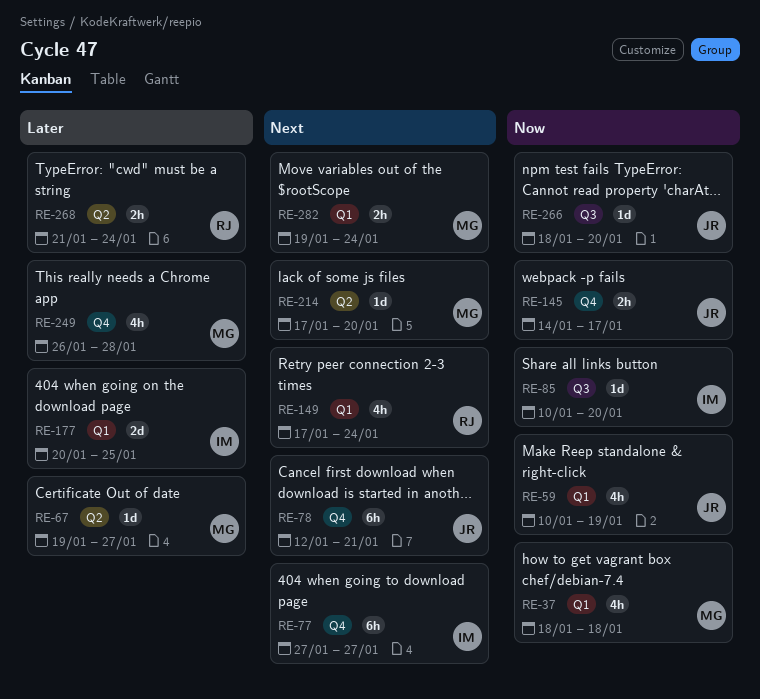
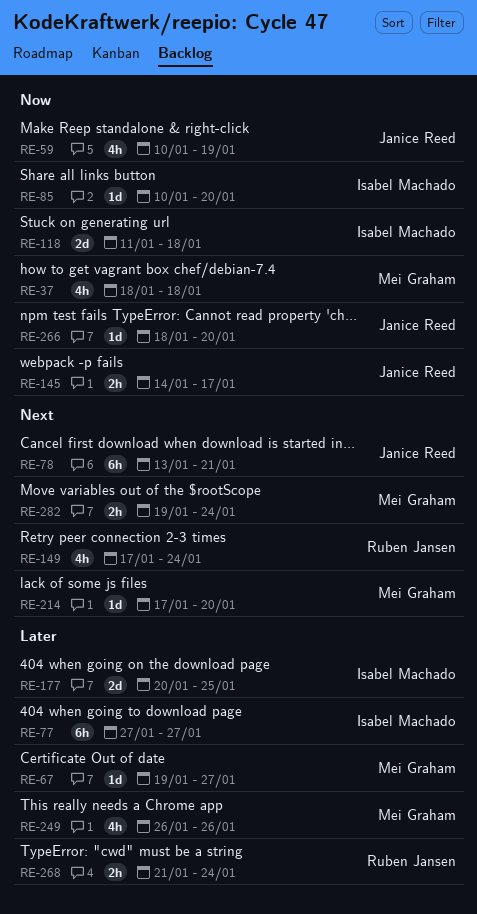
RE-77, priority: Next -> Later
RE-78, start: Jan 12 -> Jan 13
RE-118: none -> present
RE-249, due: Jan 28 -> Jan 26

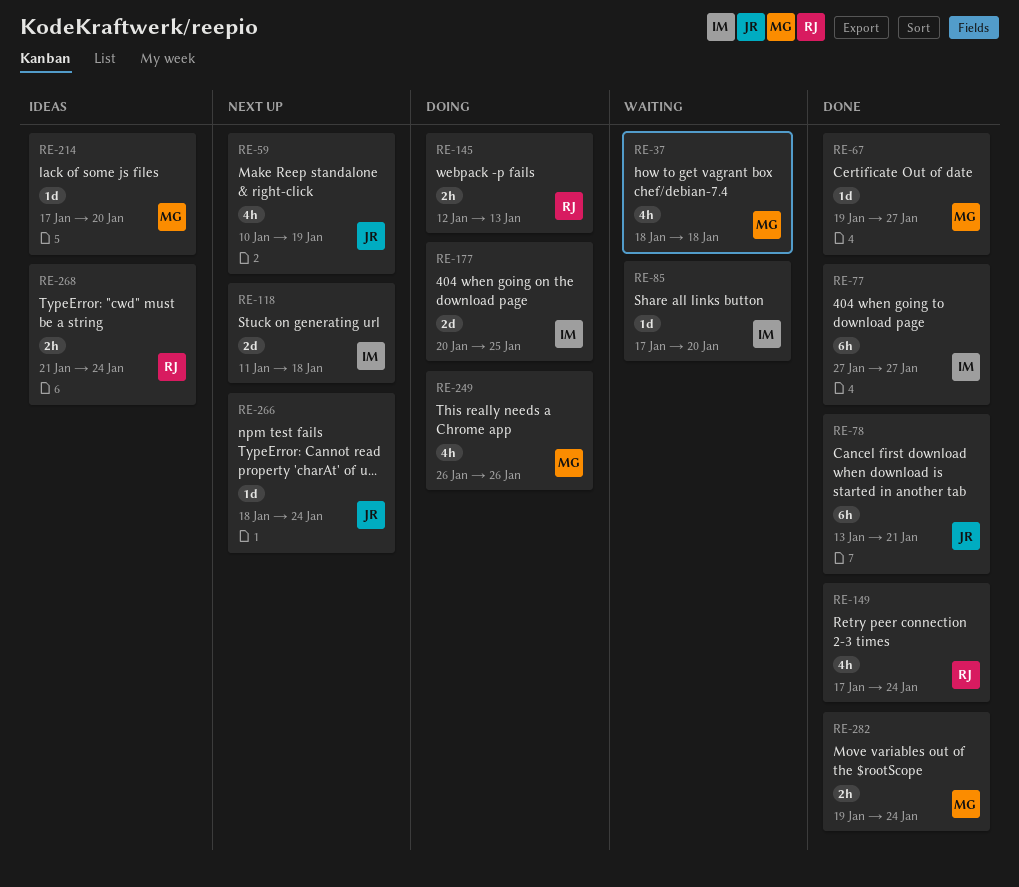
RE-85, start: Jan 10 -> Jan 17
RE-145, owner: Janice Reed -> Ruben Jansen
RE-145, start: Jan 14 -> Jan 12
RE-145, due: Jan 17 -> Jan 13
RE-266, due: Jan 20 -> Jan 24

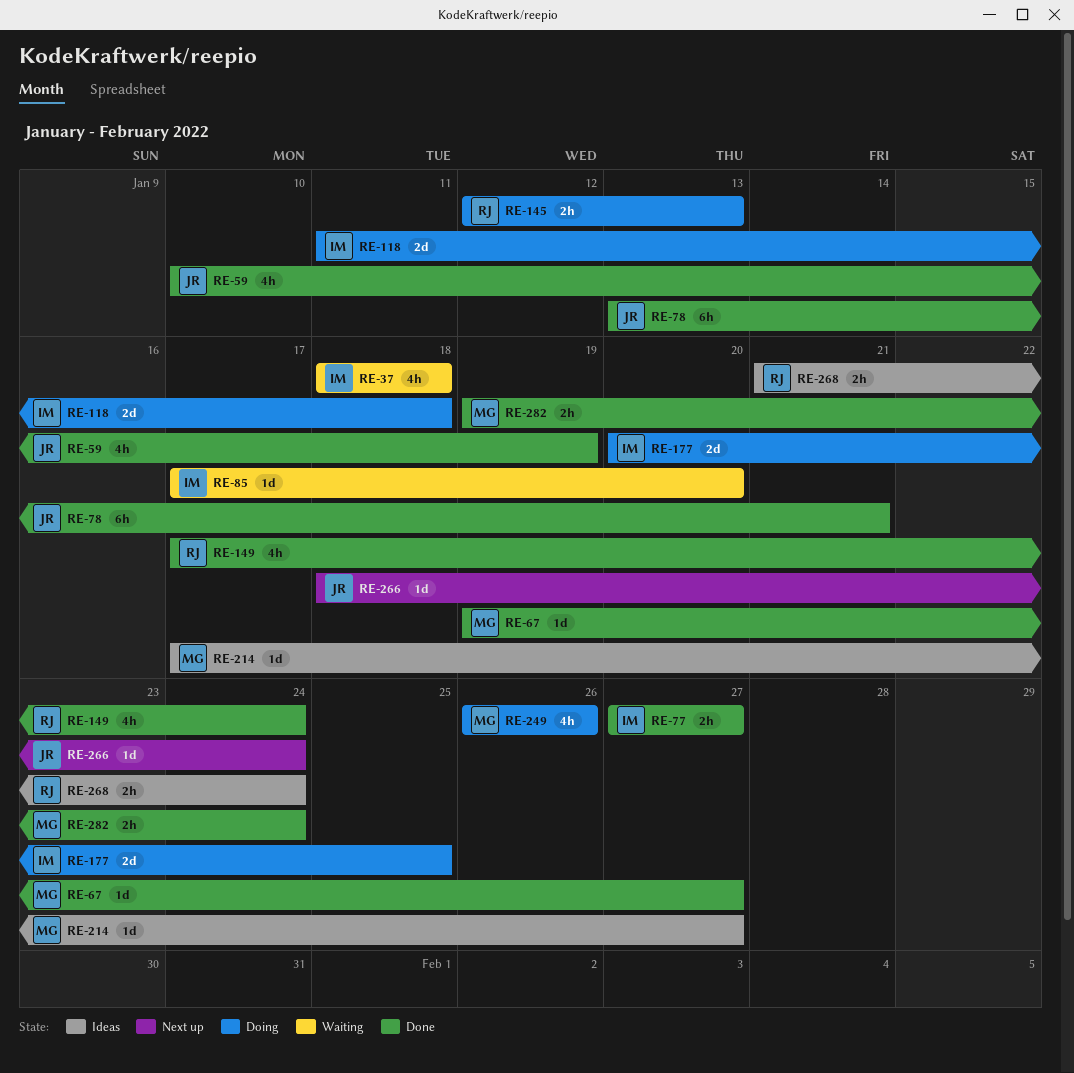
RE-37, owner: MG -> IM
RE-59, status: Next up -> Done
RE-77, estimate: 6h -> 2h
RE-118, status: Next up -> Doing
RE-214, due: Jan 20 -> Jan 27

